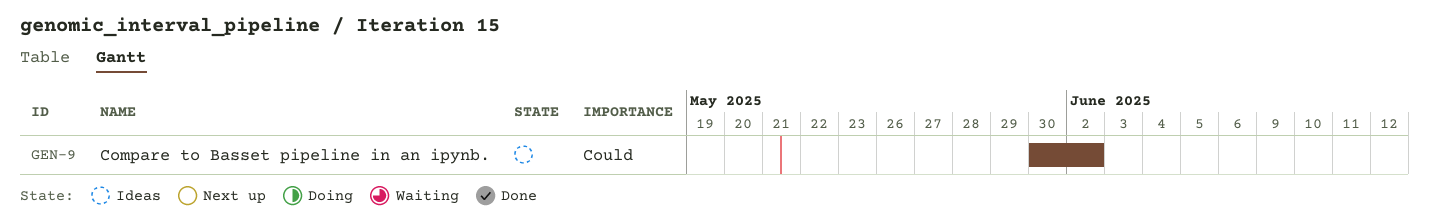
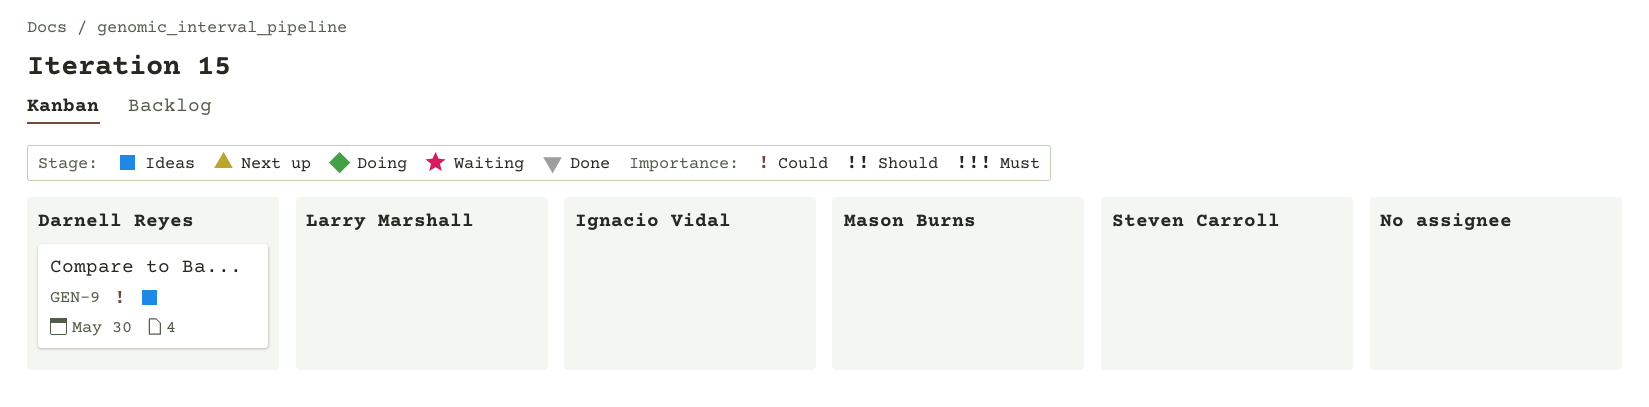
GEN-9, due: Jun 2 -> May 30

